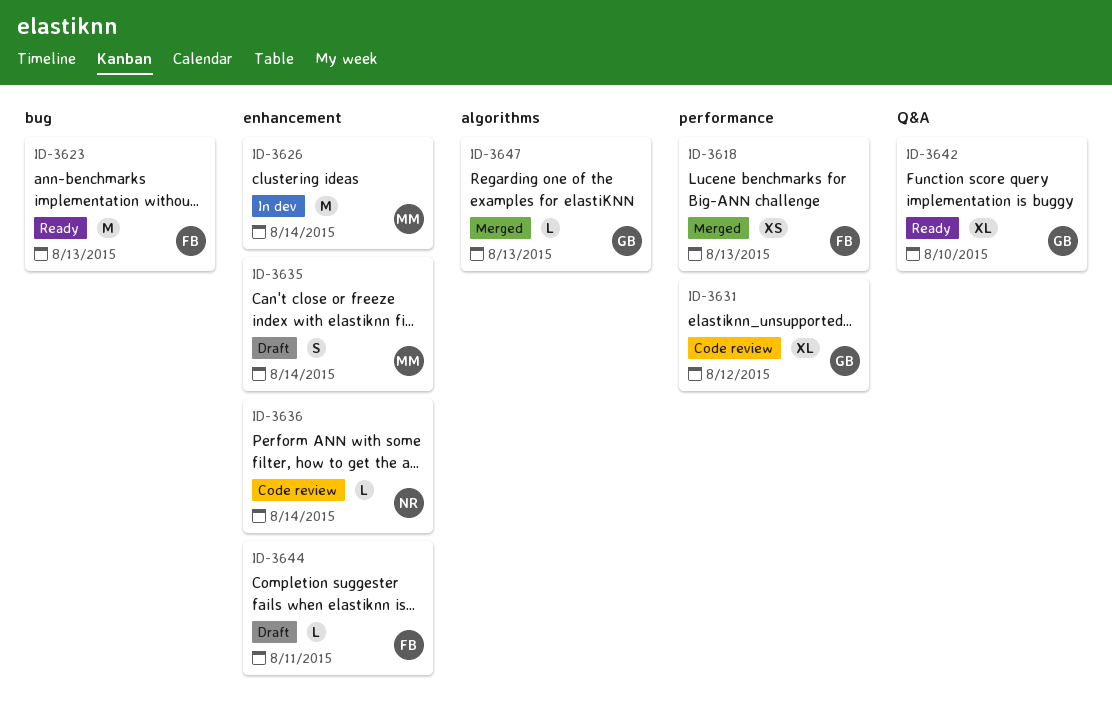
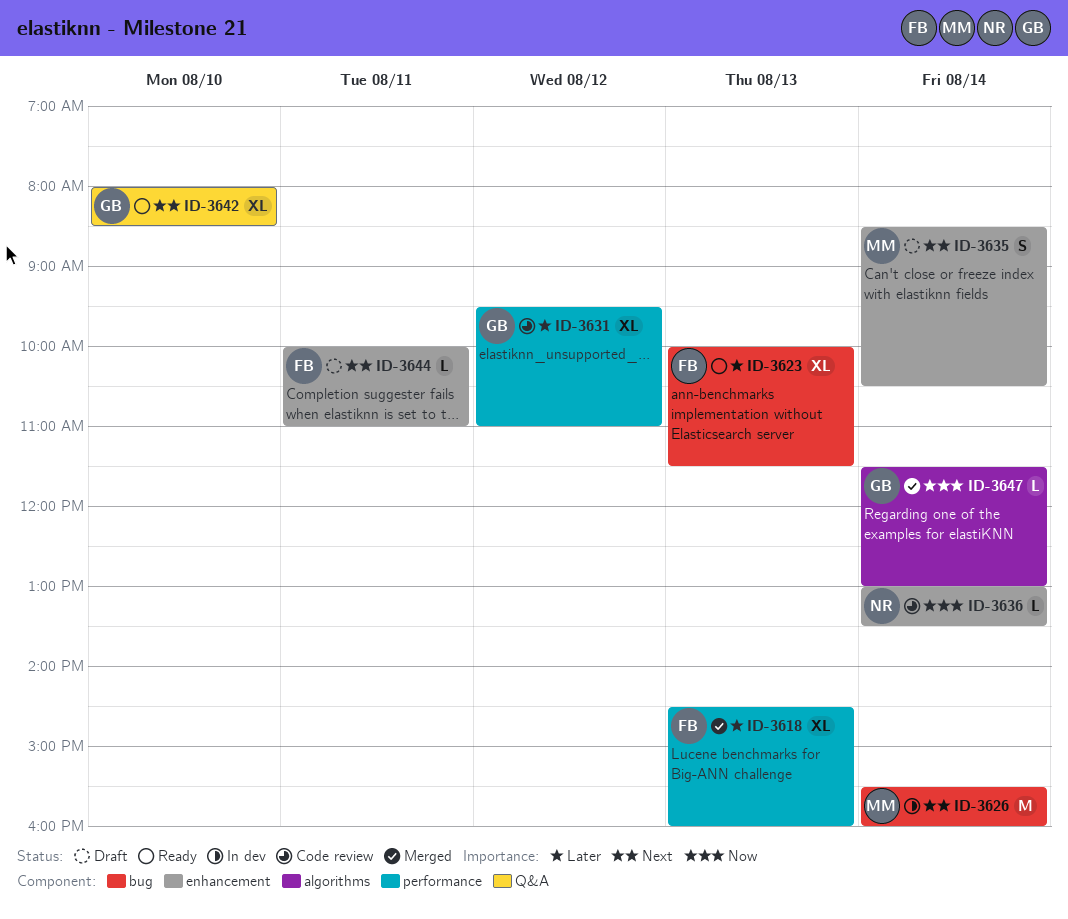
ID-3618, estimate: XS -> XL
ID-3623, estimate: M -> XL
ID-3626, label: enhancement -> bug
ID-3647, day: Aug 13 -> Aug 14

